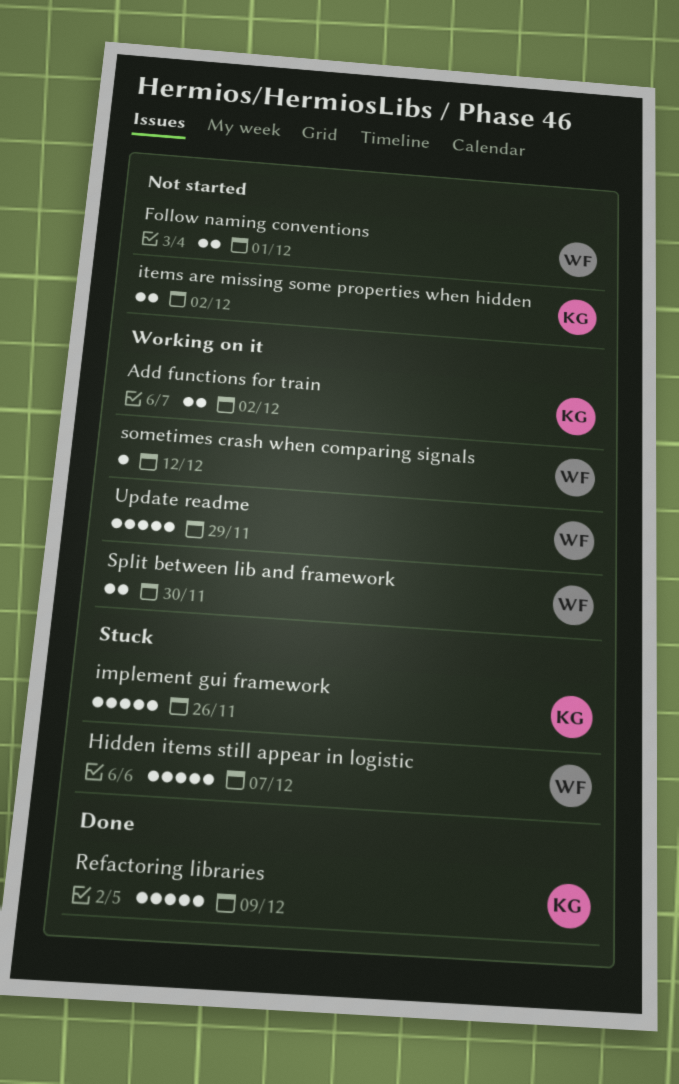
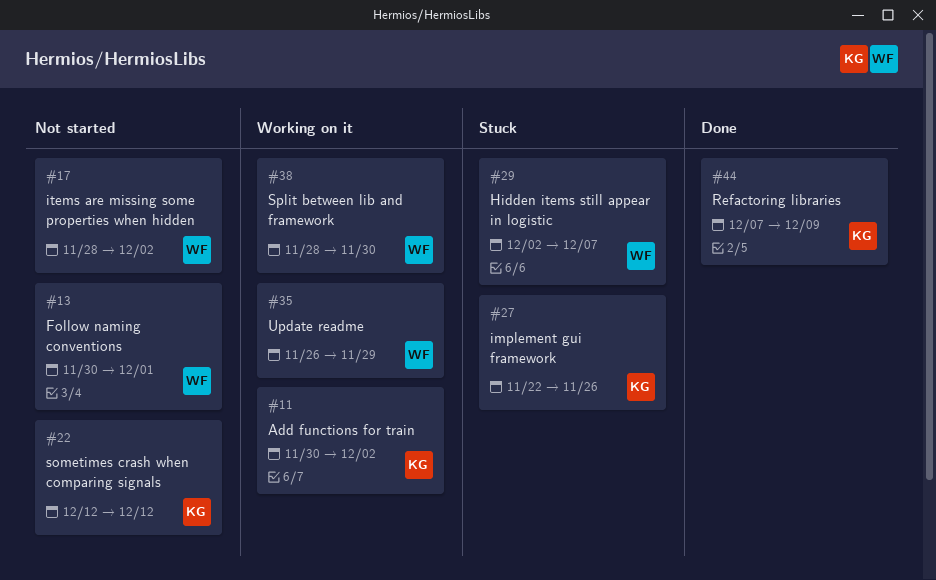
items are missing some properties when hidden, owner: KG -> WF
sometimes crash when comparing signals, status: Working on it -> Not started
sometimes crash when comparing signals, owner: WF -> KG

